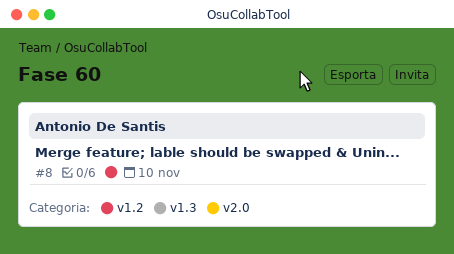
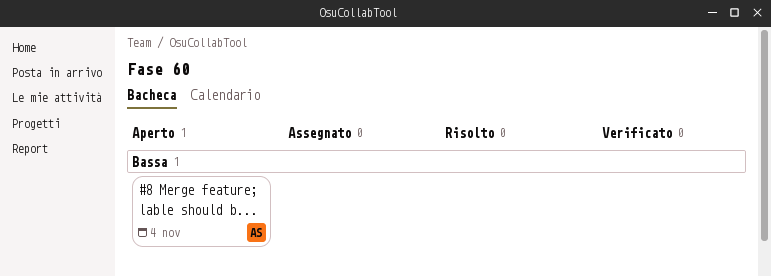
#8, due: Nov 10 -> Nov 4

